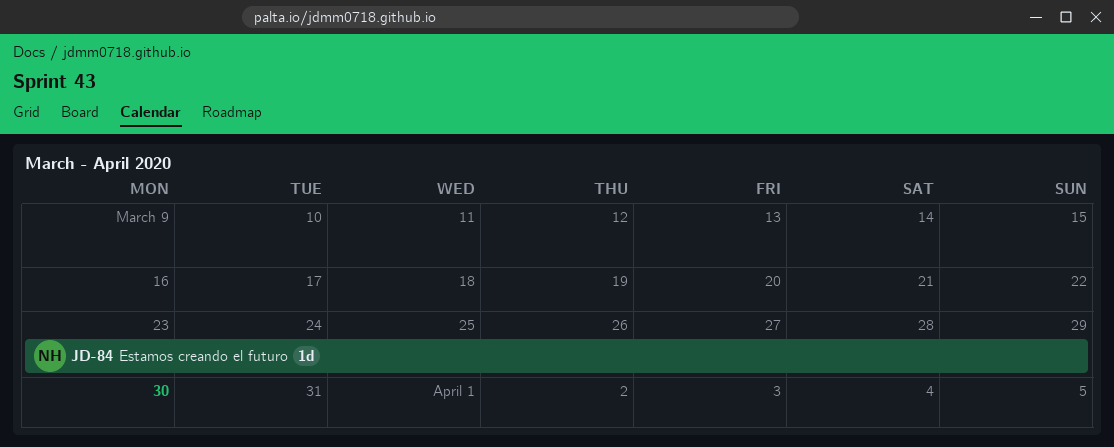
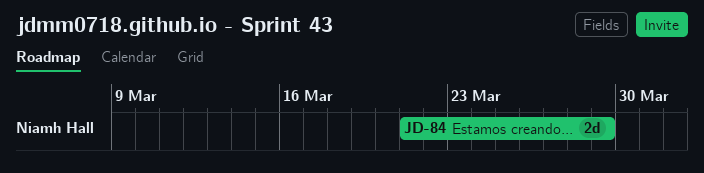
JD-84, estimate: 1d -> 2d
JD-84, start: Mar 23 -> Mar 21

